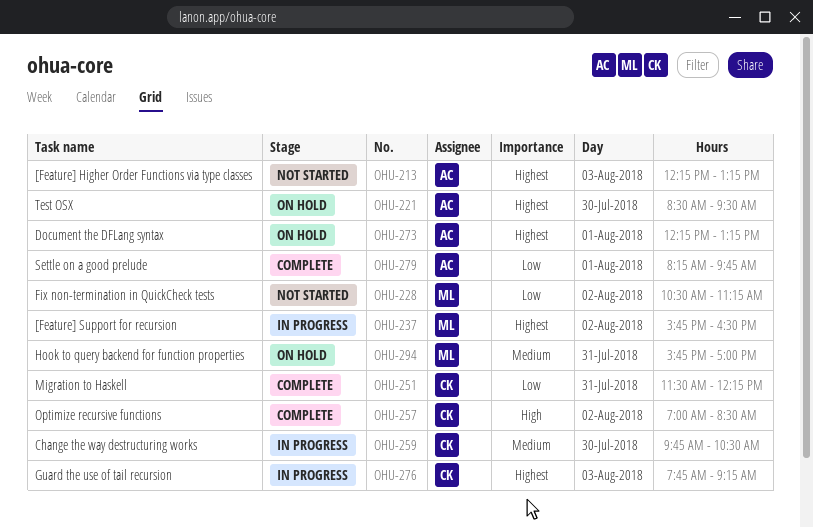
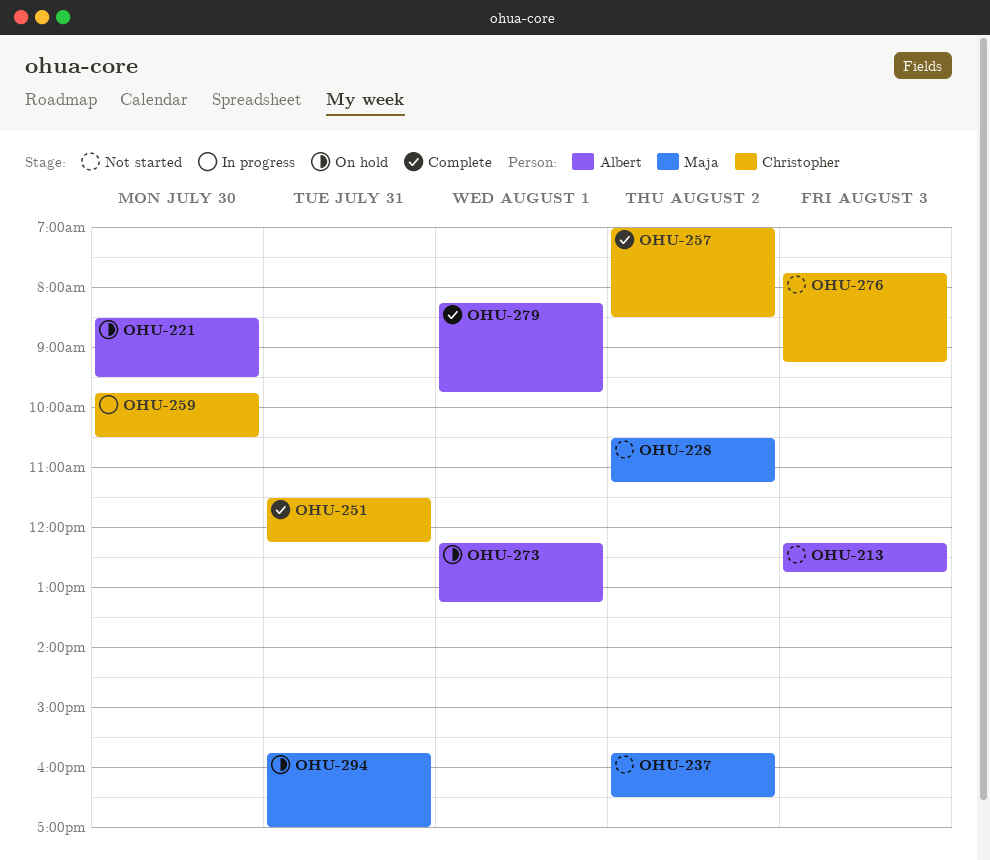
OHU-213, ends: 13:15 -> 12:45
OHU-237, status: In progress -> Not started
OHU-276, status: In progress -> Not started

